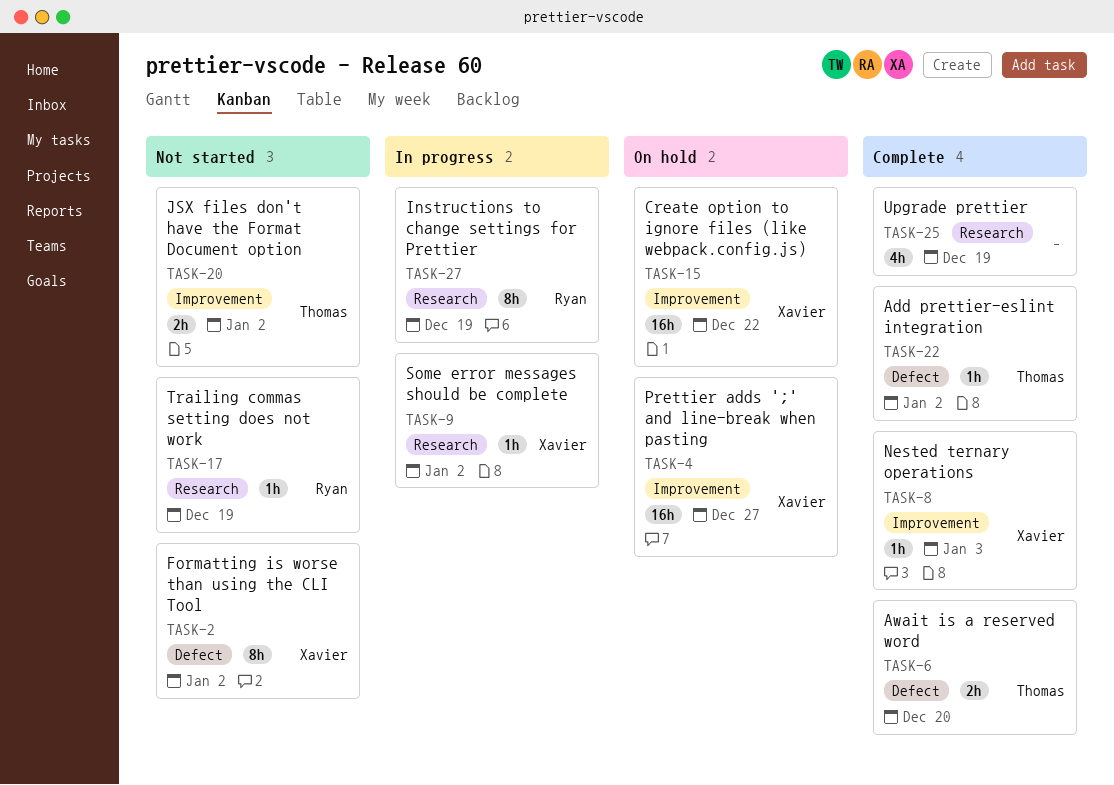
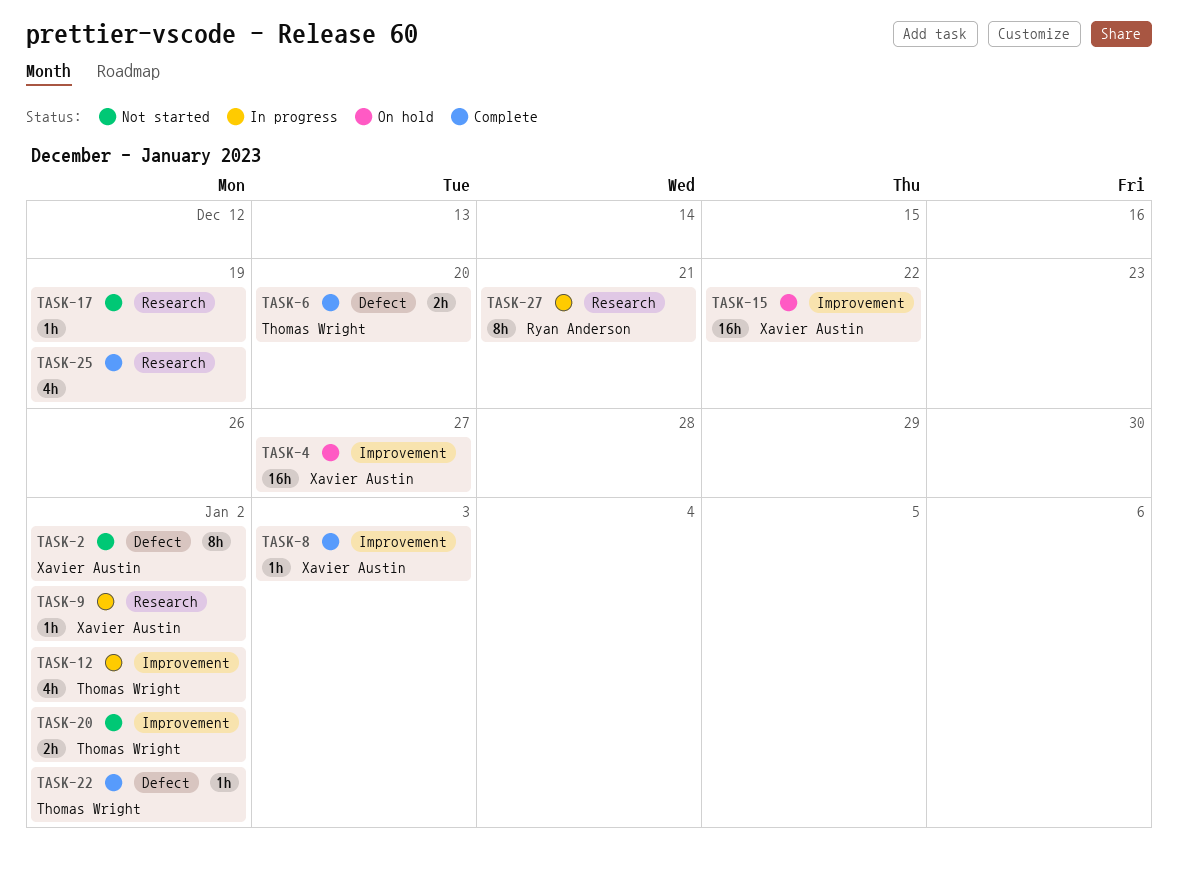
TASK-12: none -> present
TASK-17, owner: Ryan Anderson -> none
TASK-27, due: Dec 19 -> Dec 21

